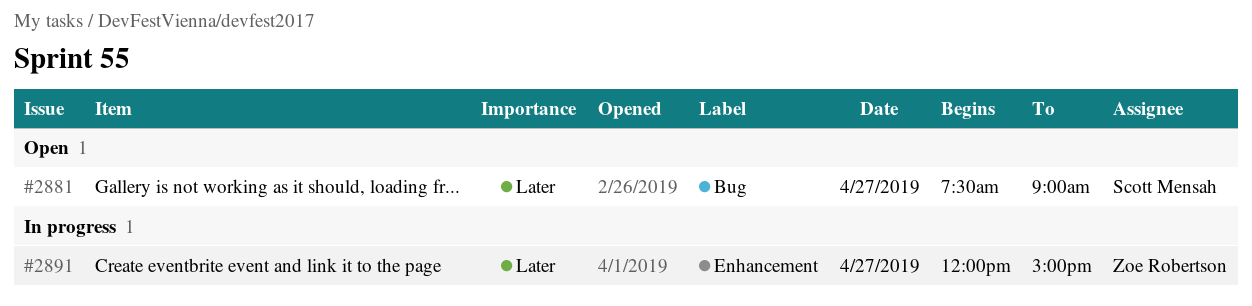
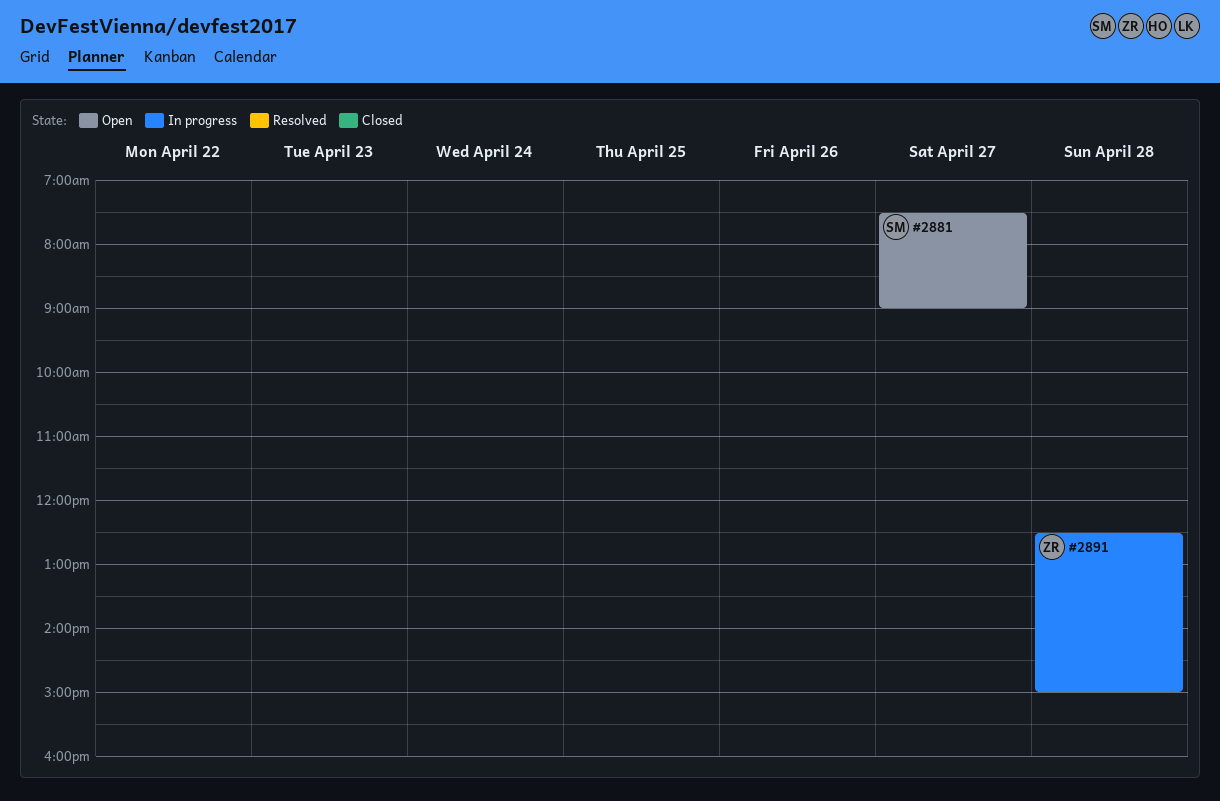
#2891, day: Apr 27 -> Apr 28
#2891, begins: 12:00 -> 12:30

